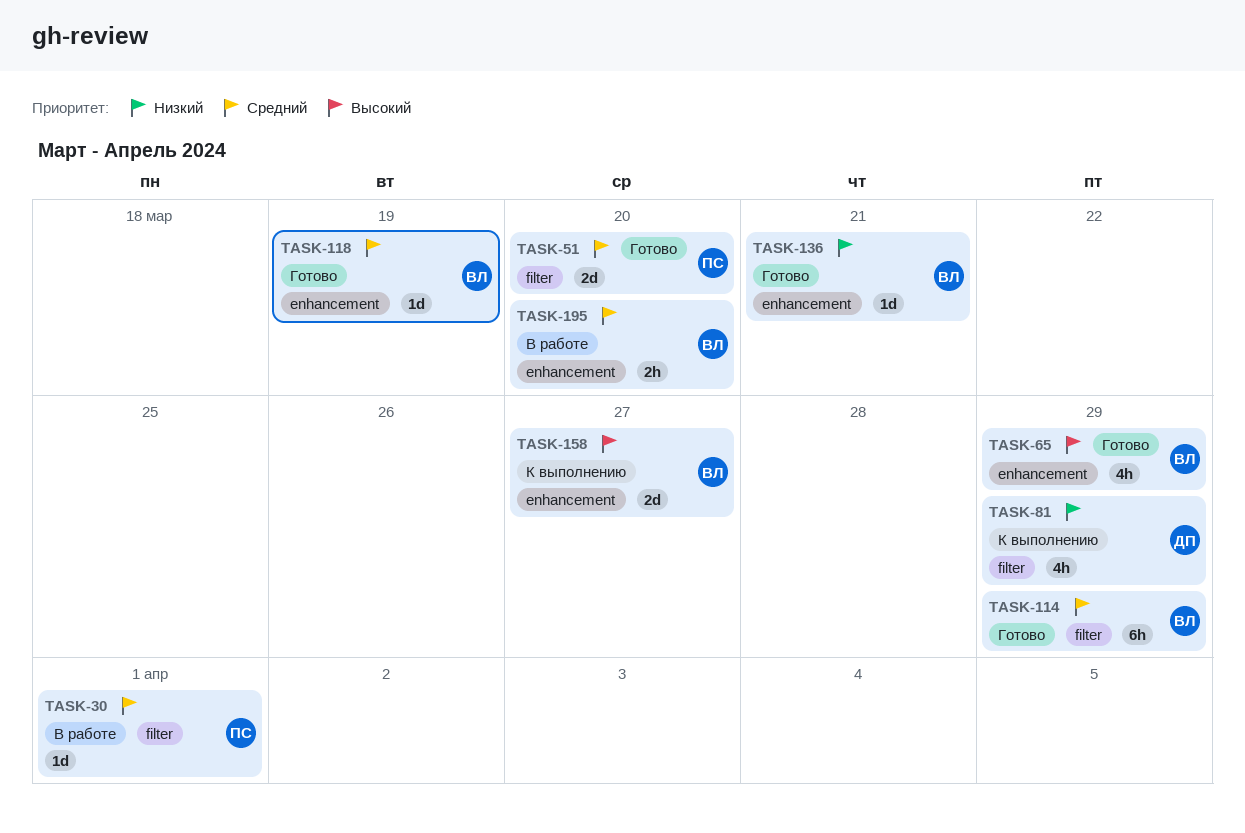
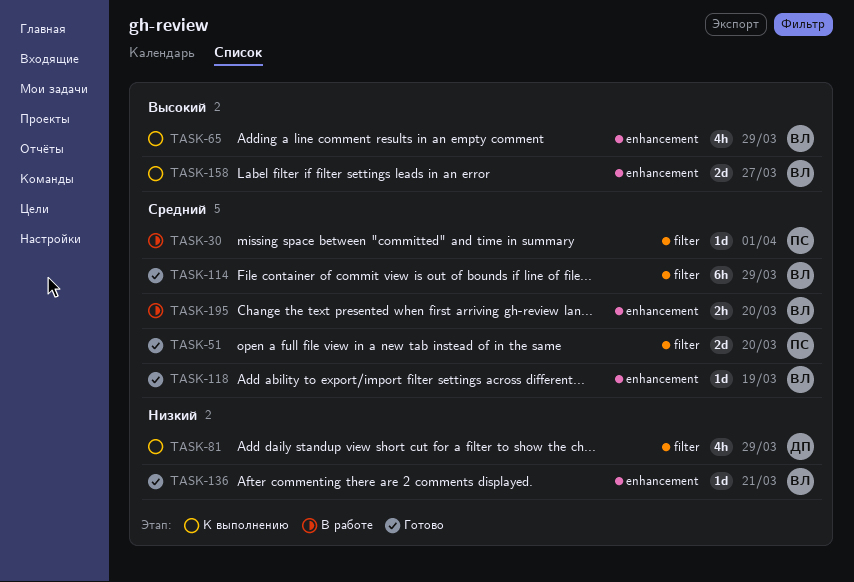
TASK-65, status: Готово -> К выполнению

